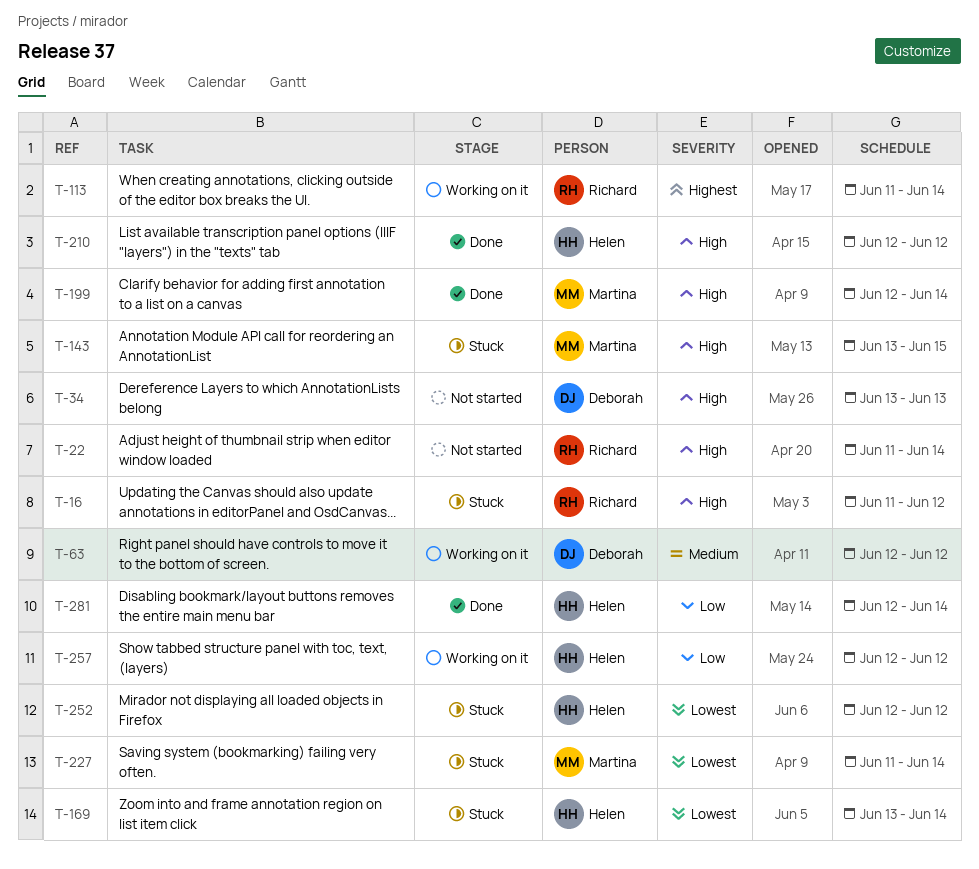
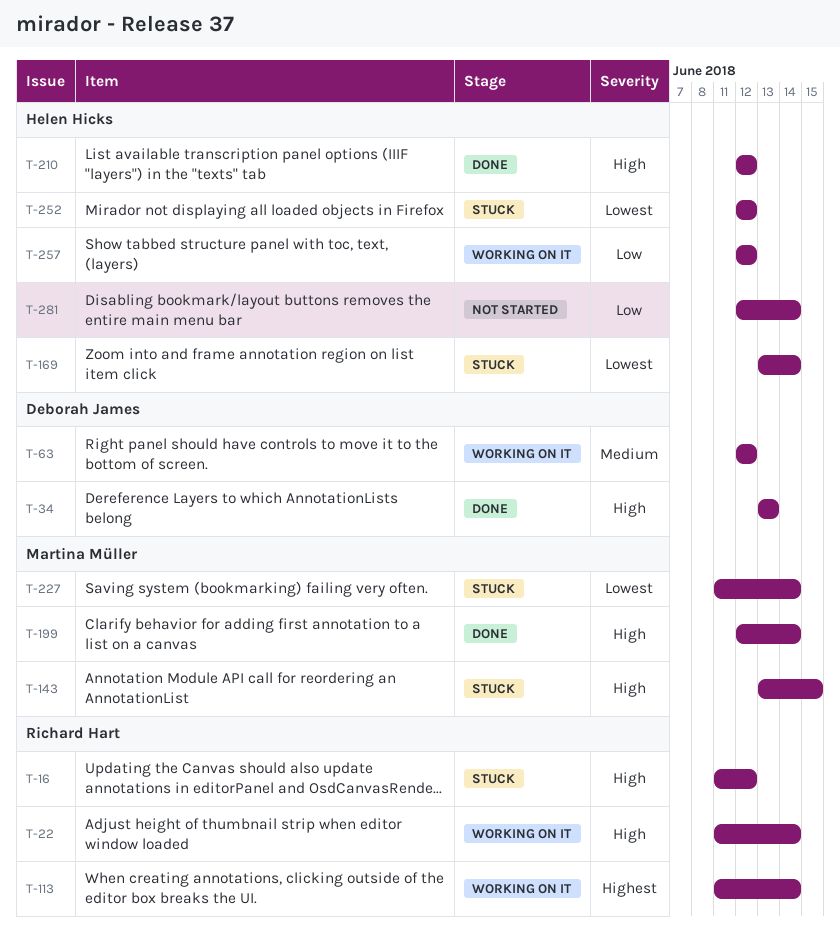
T-22, status: Not started -> Working on it
T-34, status: Not started -> Done
T-281, status: Done -> Not started

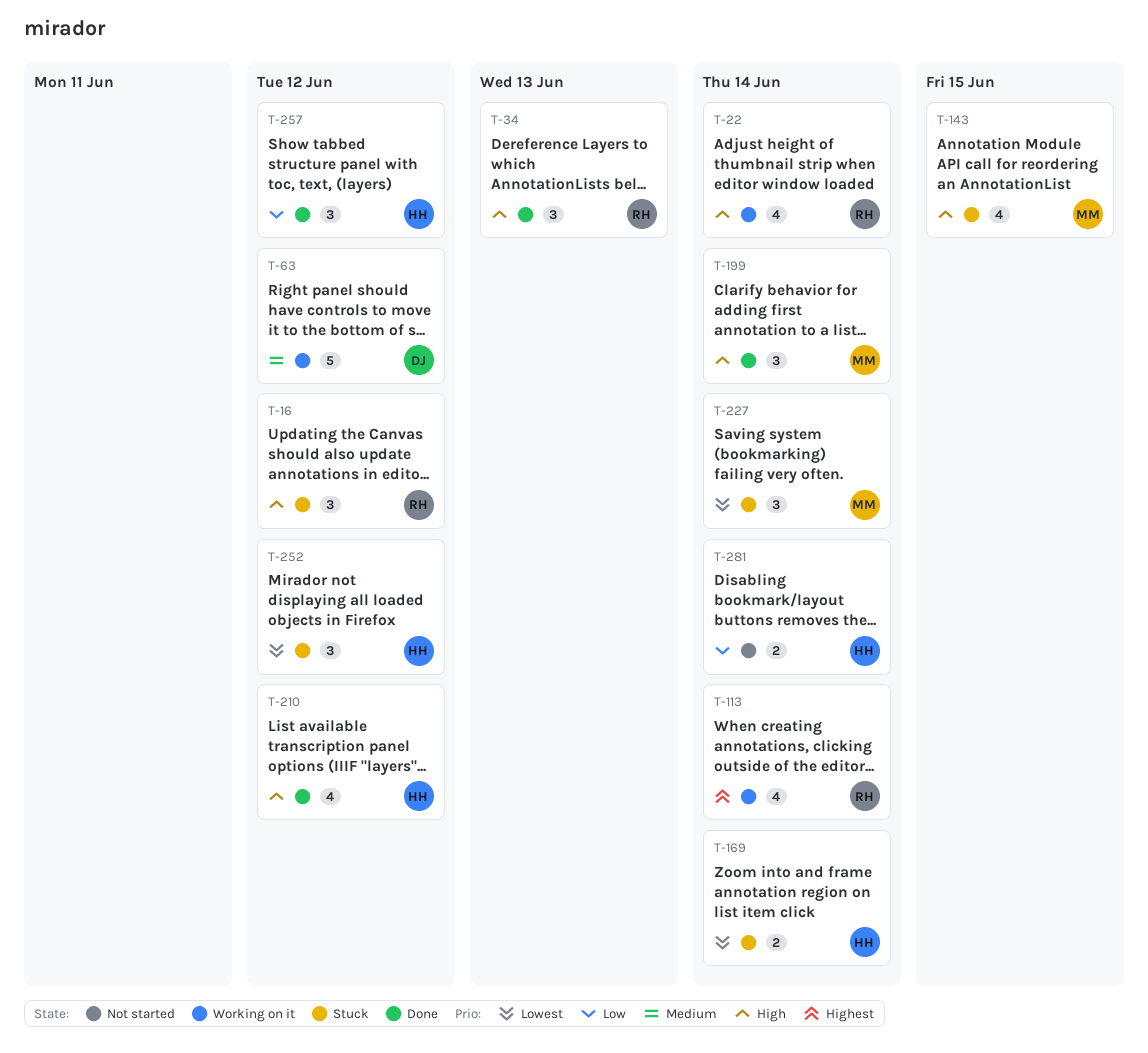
T-34, owner: Deborah James -> Richard Hart
T-257, status: Working on it -> Done

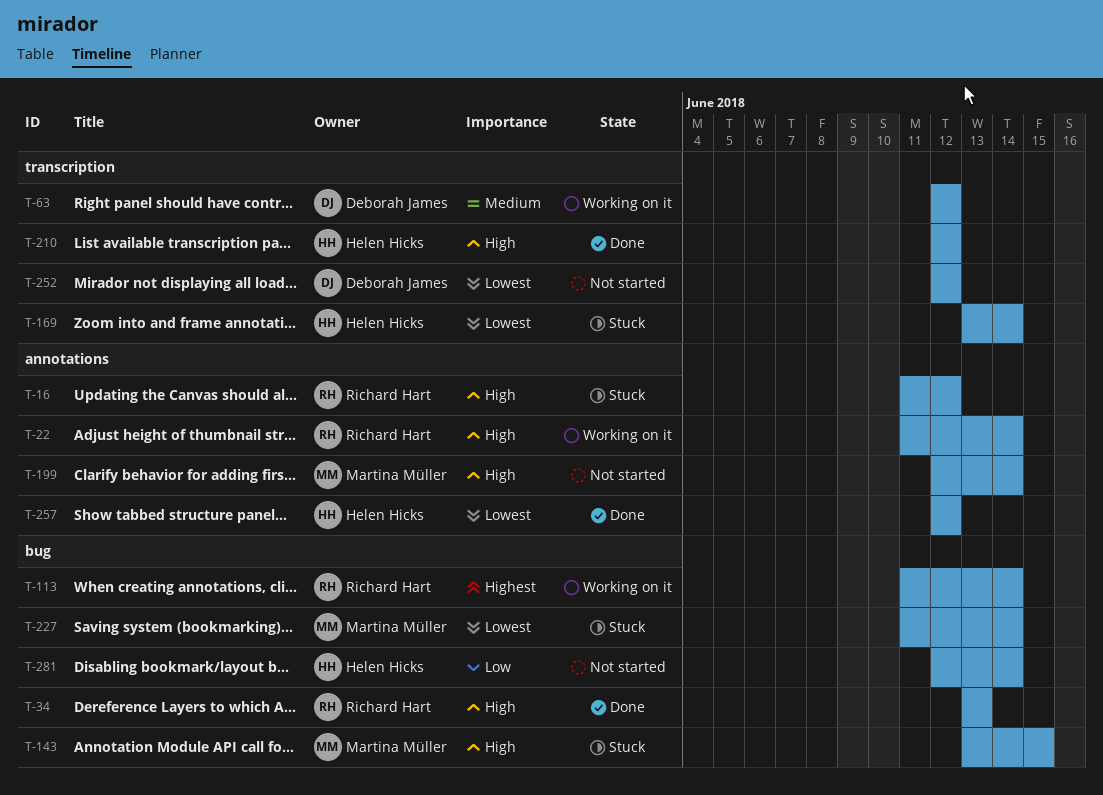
T-199, status: Done -> Not started
T-252, status: Stuck -> Not started
T-252, owner: Helen Hicks -> Deborah James
T-257, priority: Low -> Lowest

